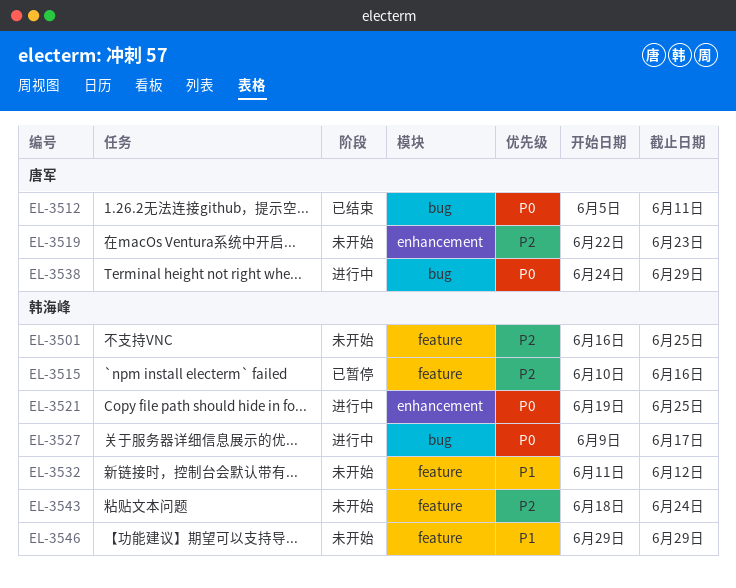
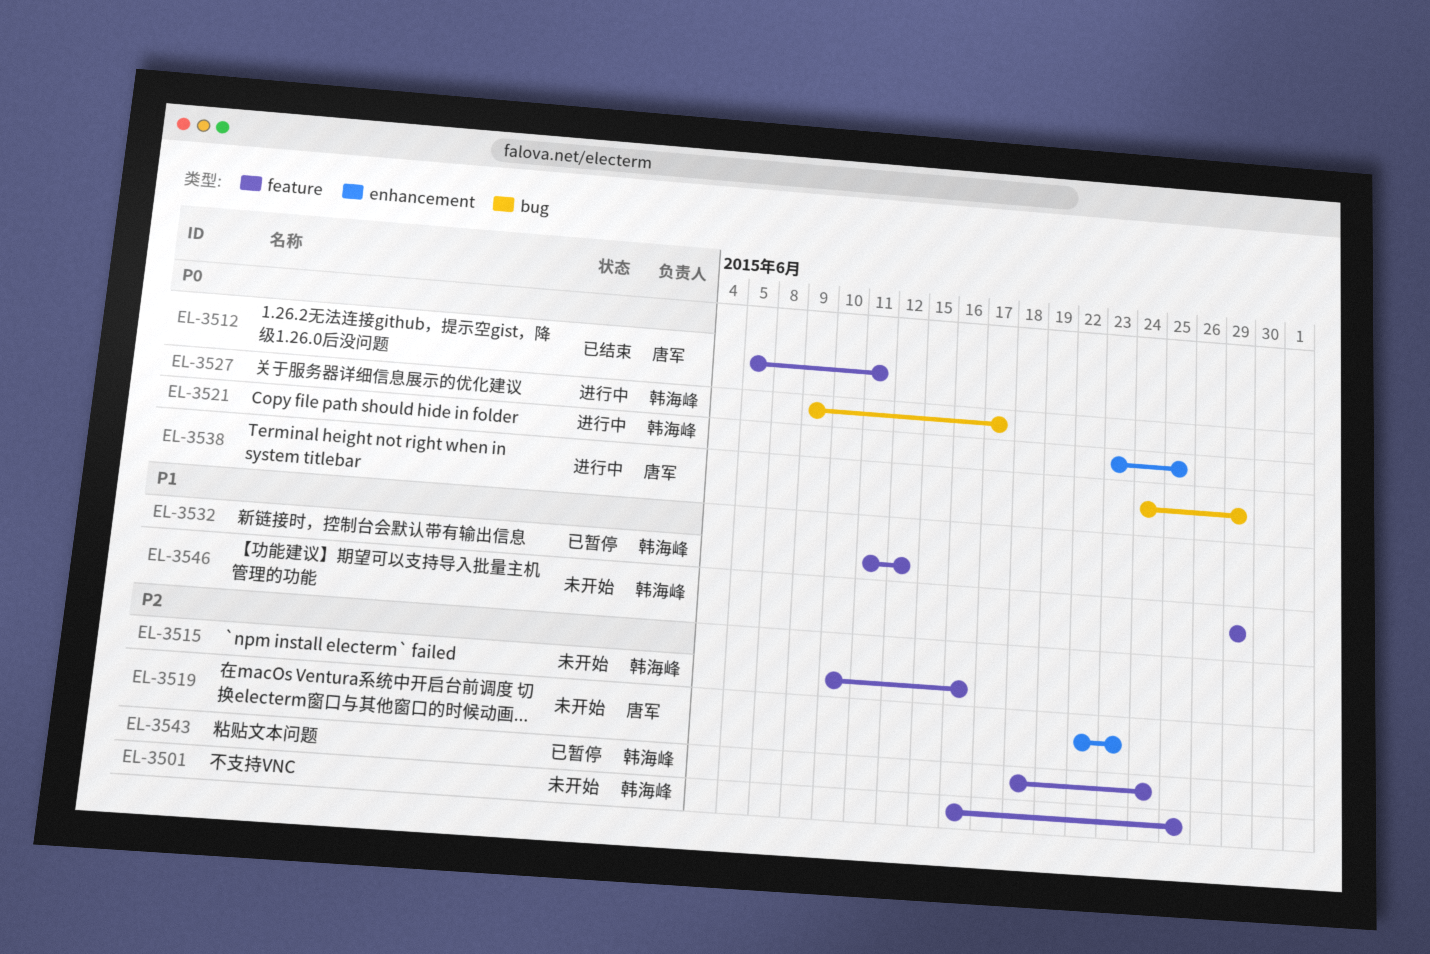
EL-3512, label: bug -> feature
EL-3515, status: 已暂停 -> 未开始
EL-3521, start: Jun 19 -> Jun 23
EL-3532, status: 未开始 -> 已暂停
EL-3543, status: 未开始 -> 已暂停

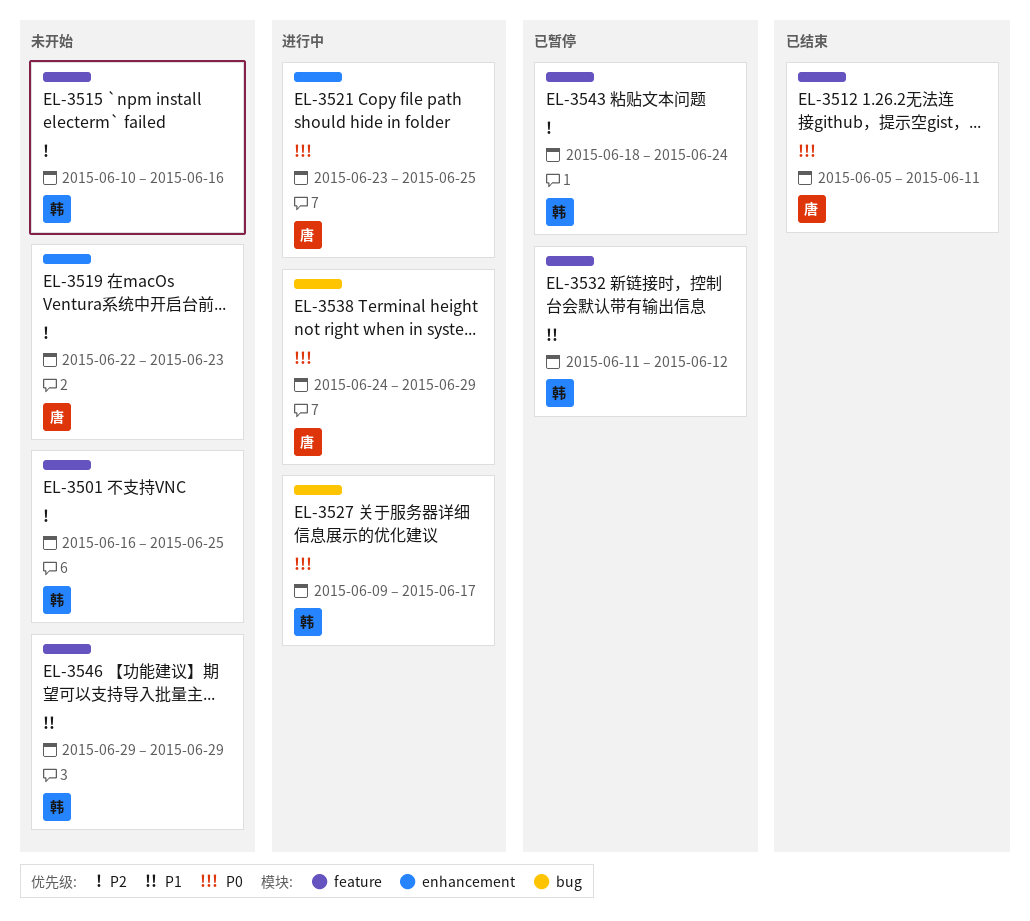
EL-3521, owner: 韩海峰 -> 唐军

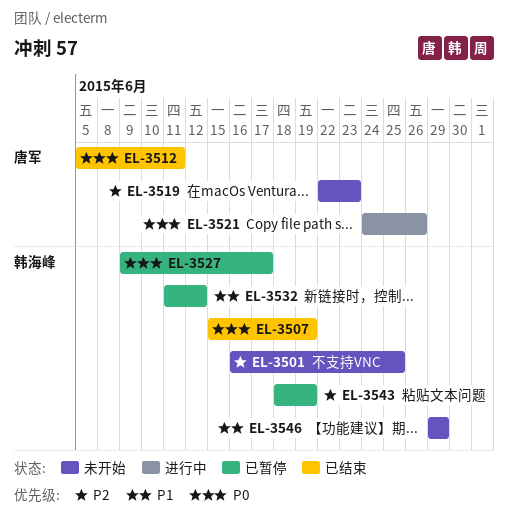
EL-3507: none -> present
EL-3515: present -> none
EL-3521, start: Jun 23 -> Jun 24
EL-3521, due: Jun 25 -> Jun 26
EL-3527, status: 进行中 -> 已暂停
EL-3538: present -> none
EL-3543, due: Jun 24 -> Jun 19

